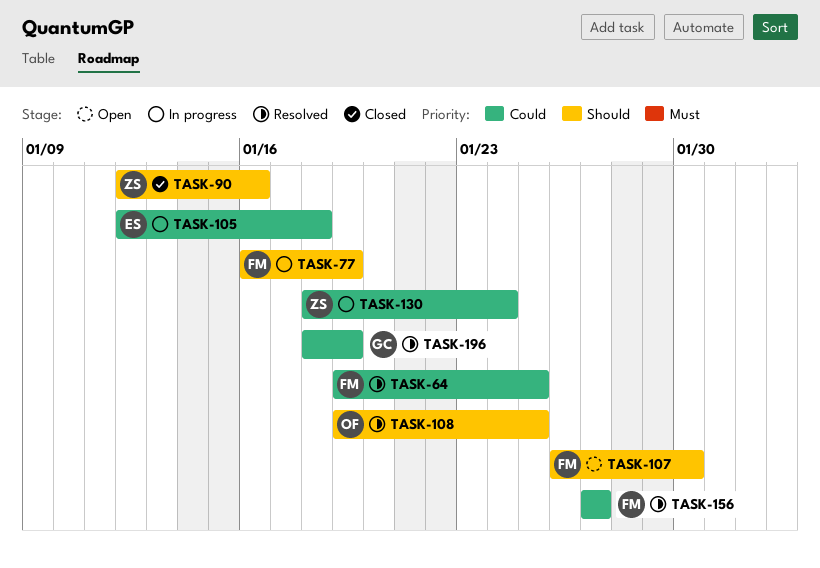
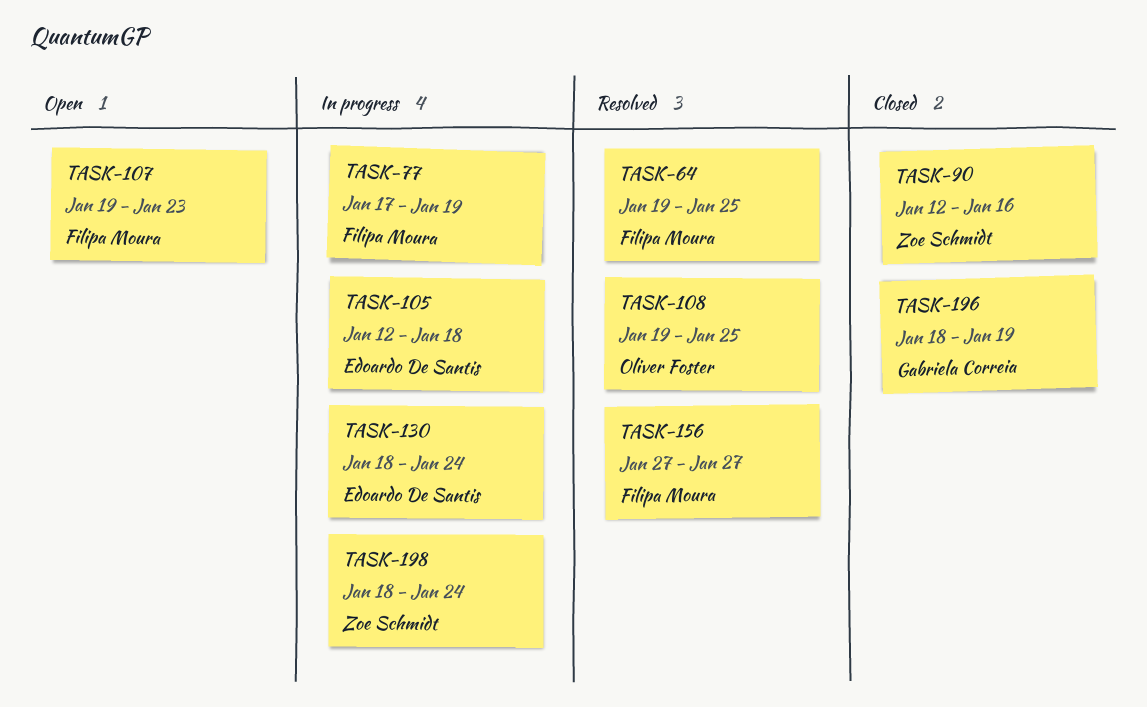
TASK-77, start: Jan 16 -> Jan 17
TASK-107, start: Jan 26 -> Jan 19
TASK-107, due: Jan 30 -> Jan 23
TASK-130, owner: Zoe Schmidt -> Edoardo De Santis
TASK-196, status: Resolved -> Closed
TASK-198: none -> present

